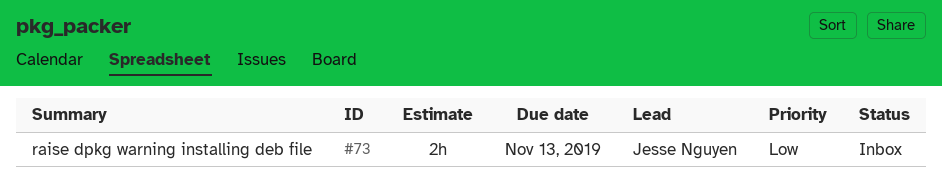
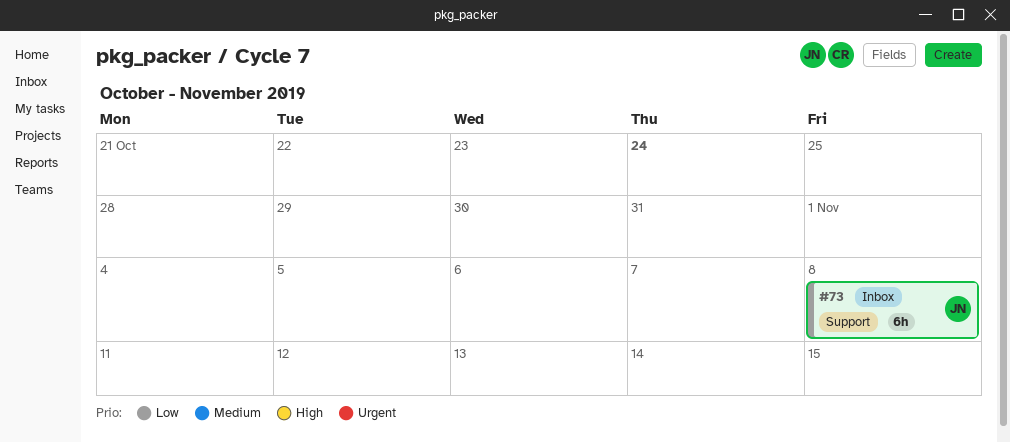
#73, estimate: 2h -> 6h
#73, due: Nov 13 -> Nov 8

